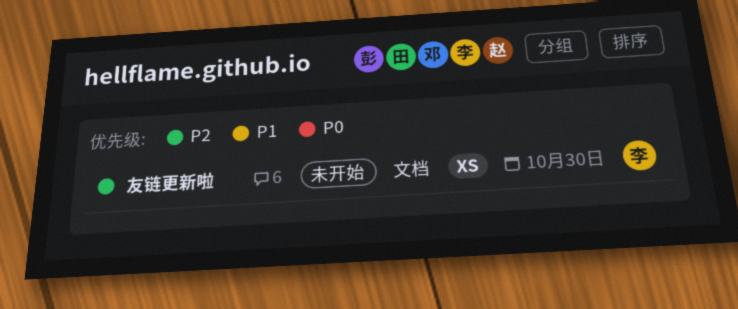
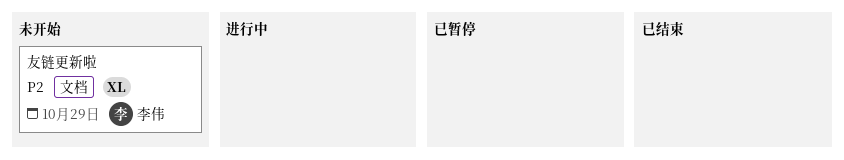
友链更新啦, estimate: XS -> XL
友链更新啦, due: Oct 30 -> Oct 29

